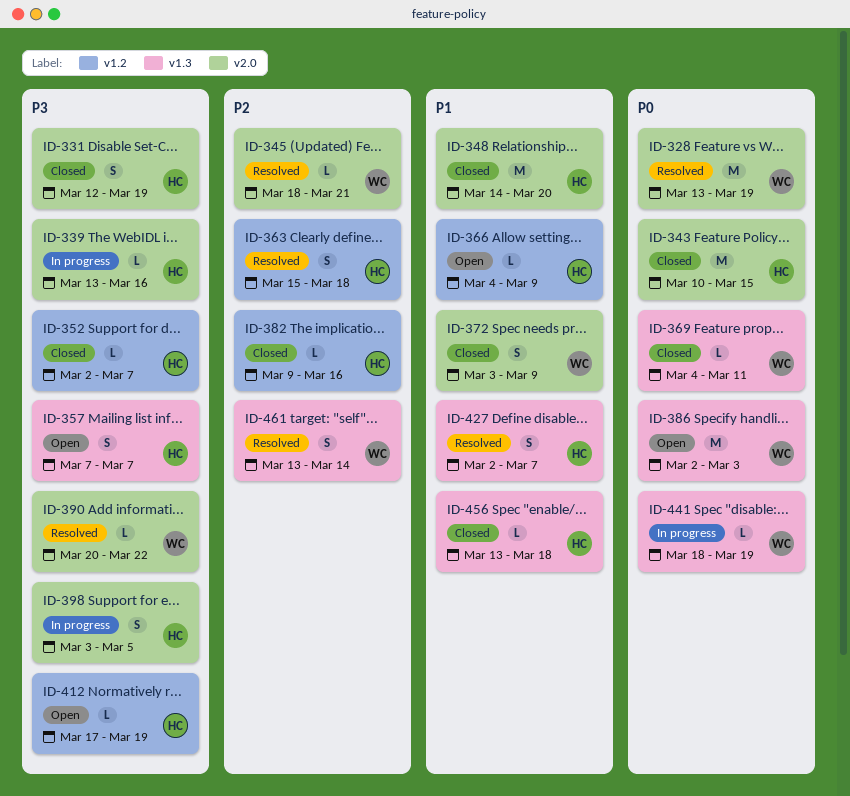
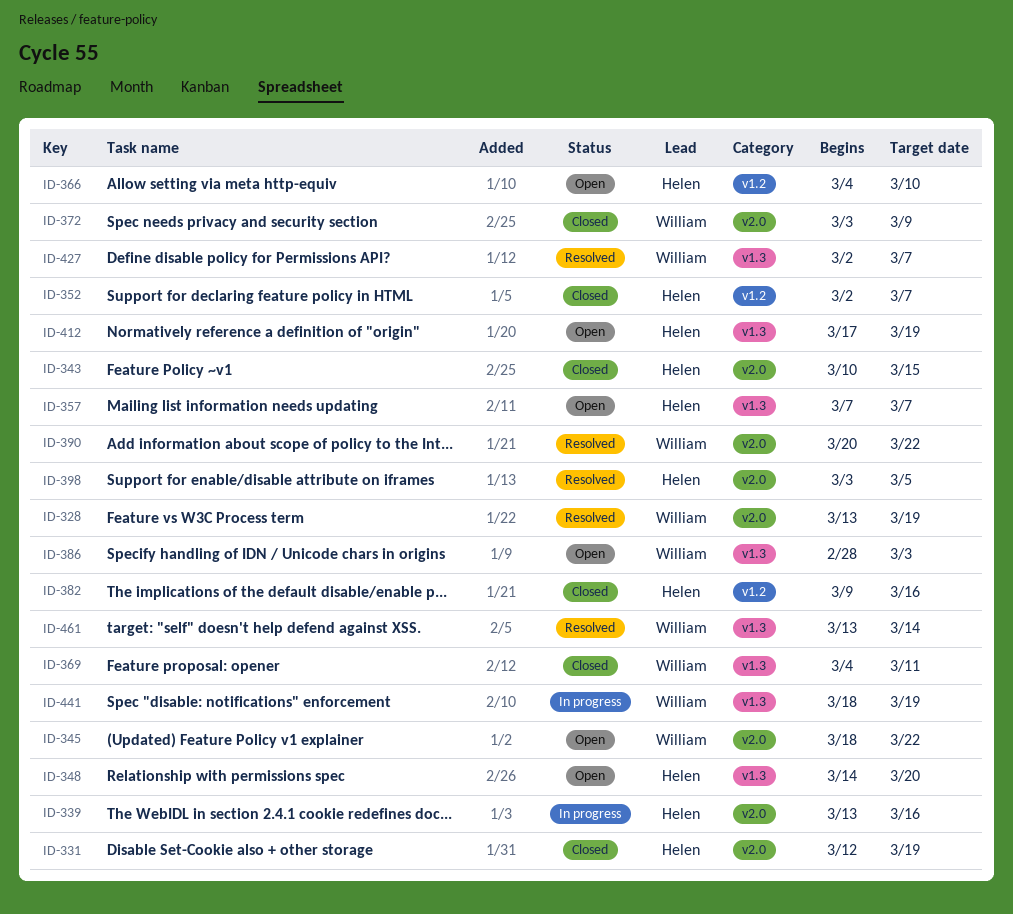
ID-345, status: Resolved -> Open
ID-345, due: Mar 21 -> Mar 22
ID-348, status: Closed -> Open
ID-348, label: v2.0 -> v1.3
ID-363: present -> none
ID-366, due: Mar 9 -> Mar 10
ID-386, start: Mar 2 -> Feb 28
ID-398, status: In progress -> Resolved
ID-412, label: v1.2 -> v1.3
ID-427, owner: Helen -> William
ID-456: present -> none

